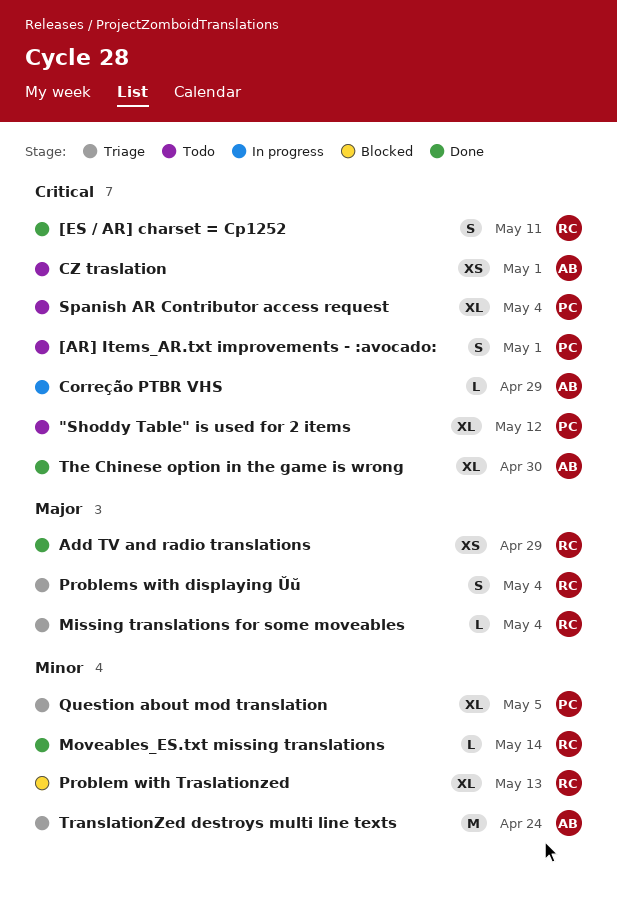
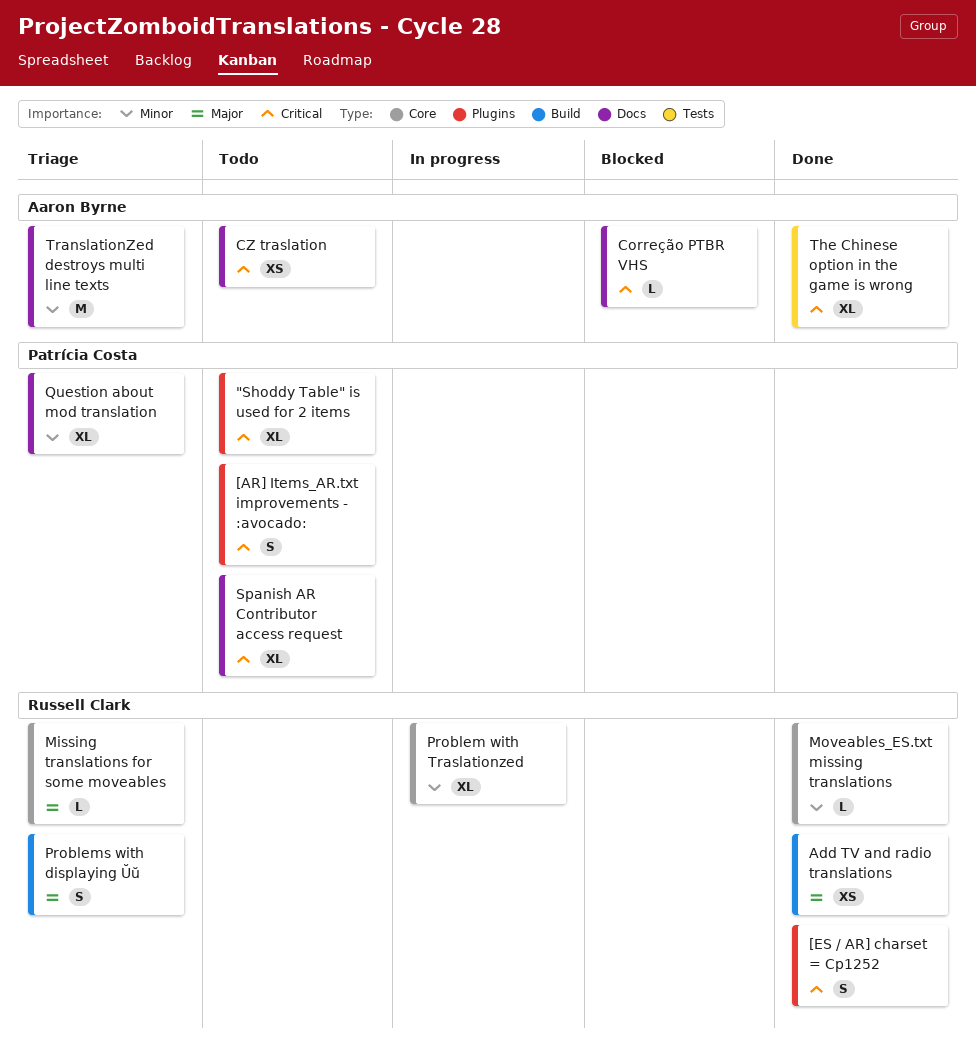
Correção PTBR VHS, status: In progress -> Blocked
Problem with Traslationzed, status: Blocked -> In progress

